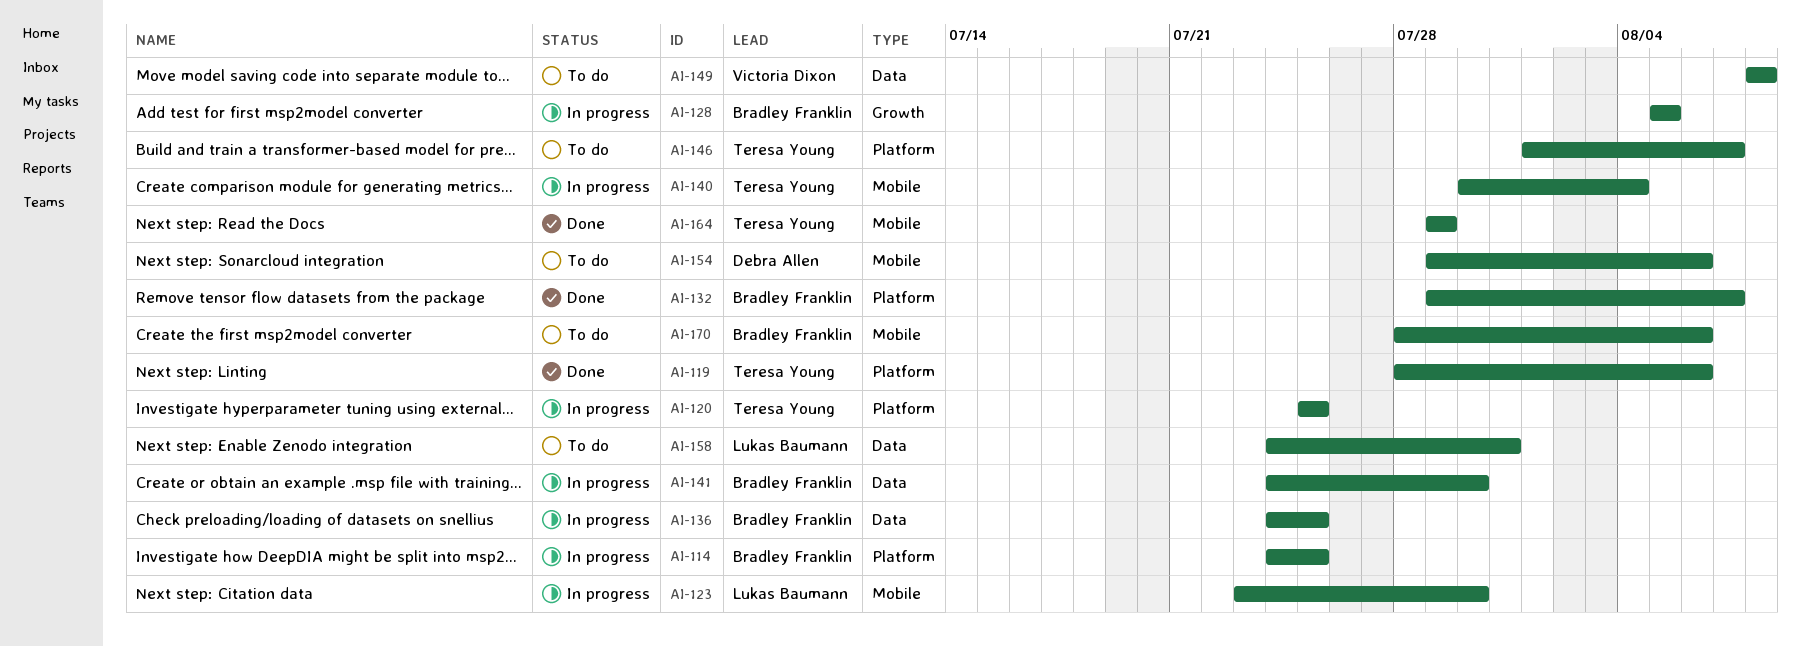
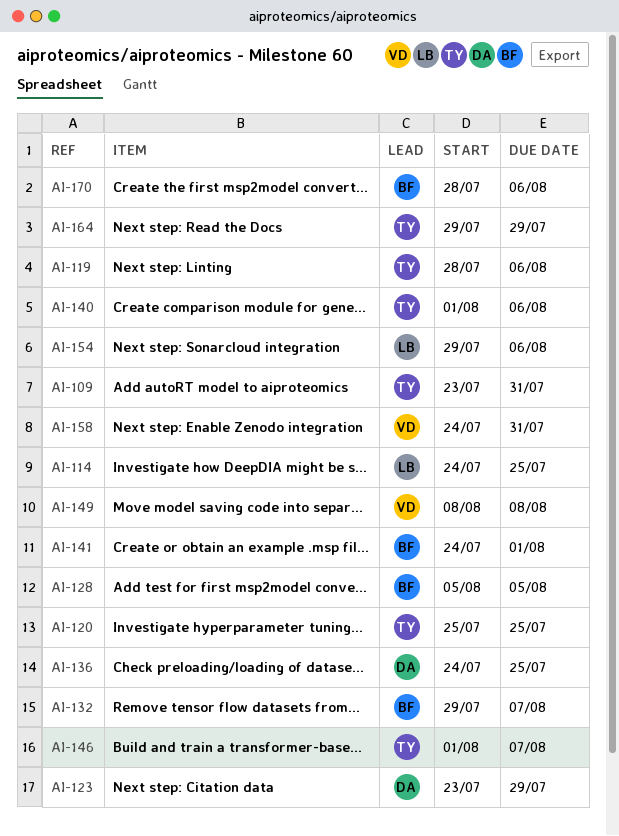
AI-109: none -> present
AI-114, owner: Bradley Franklin -> Lukas Baumann
AI-123, owner: Lukas Baumann -> Debra Allen
AI-123, due: Jul 30 -> Jul 29
AI-136, owner: Bradley Franklin -> Debra Allen
AI-140, start: Jul 30 -> Aug 1
AI-140, due: Aug 4 -> Aug 6
AI-141, due: Jul 30 -> Aug 1
AI-154, owner: Debra Allen -> Lukas Baumann
AI-158, owner: Lukas Baumann -> Victoria Dixon

